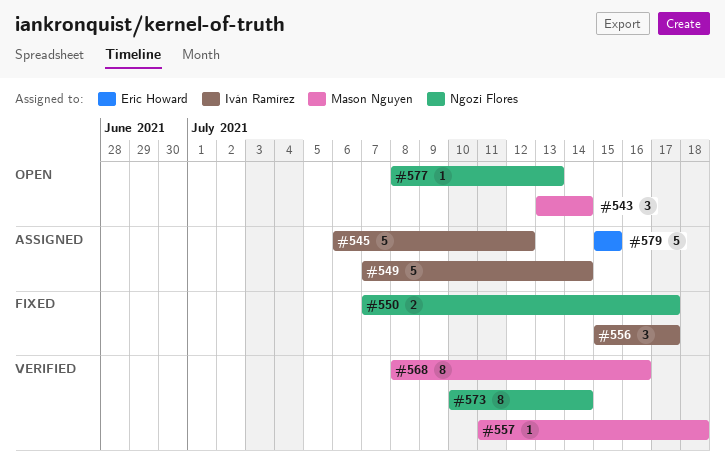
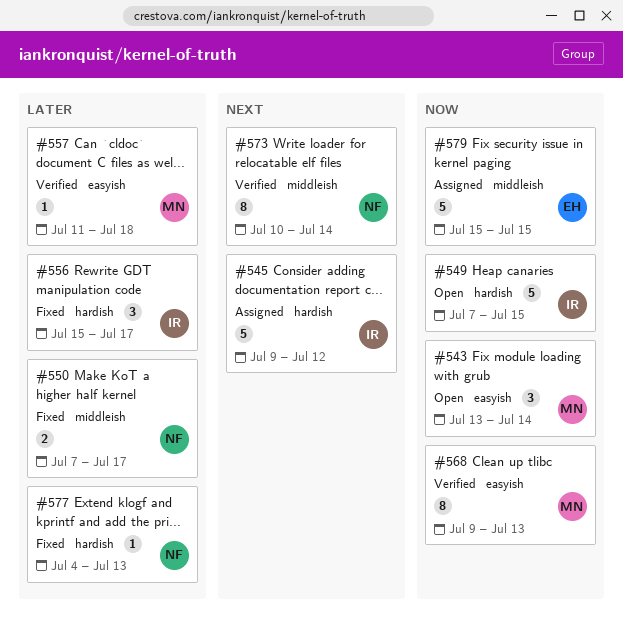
#545, start: Jul 6 -> Jul 9
#549, status: Assigned -> Open
#549, due: Jul 14 -> Jul 15
#568, start: Jul 8 -> Jul 9
#568, due: Jul 16 -> Jul 13
#577, status: Open -> Fixed
#577, start: Jul 8 -> Jul 4

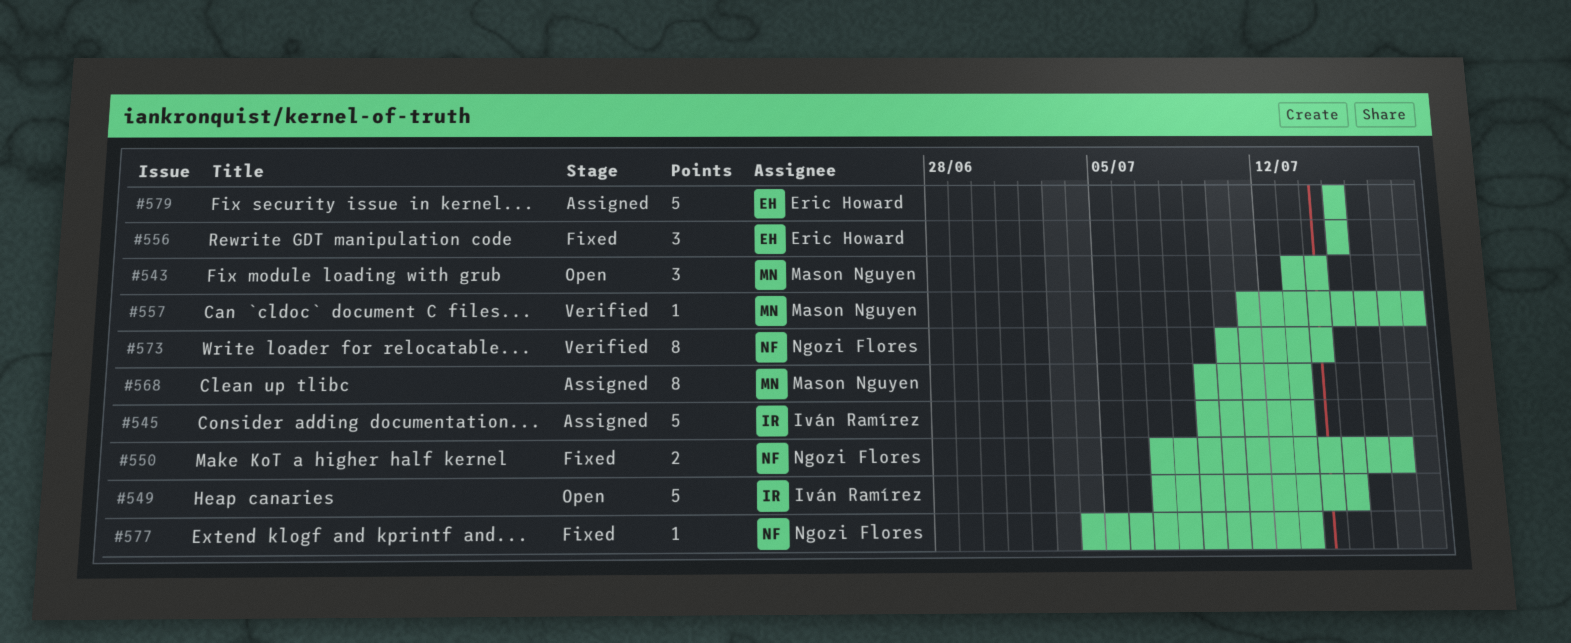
#545, due: Jul 12 -> Jul 13
#556, owner: Iván Ramírez -> Eric Howard
#556, due: Jul 17 -> Jul 15
#568, status: Verified -> Assigned

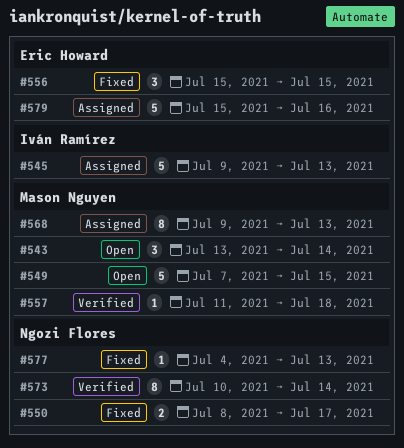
#549, owner: Iván Ramírez -> Mason Nguyen
#550, start: Jul 7 -> Jul 8
#579, due: Jul 15 -> Jul 16

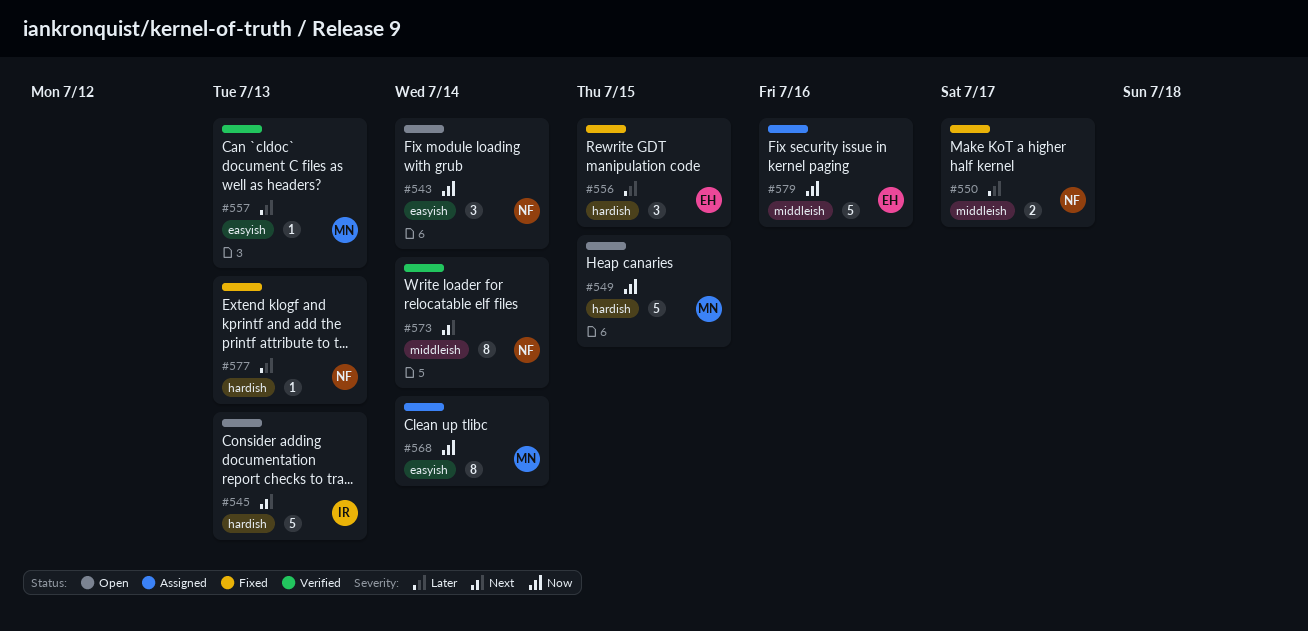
#543, owner: Mason Nguyen -> Ngozi Flores
#545, status: Assigned -> Open
#557, due: Jul 18 -> Jul 13
#568, due: Jul 13 -> Jul 14

